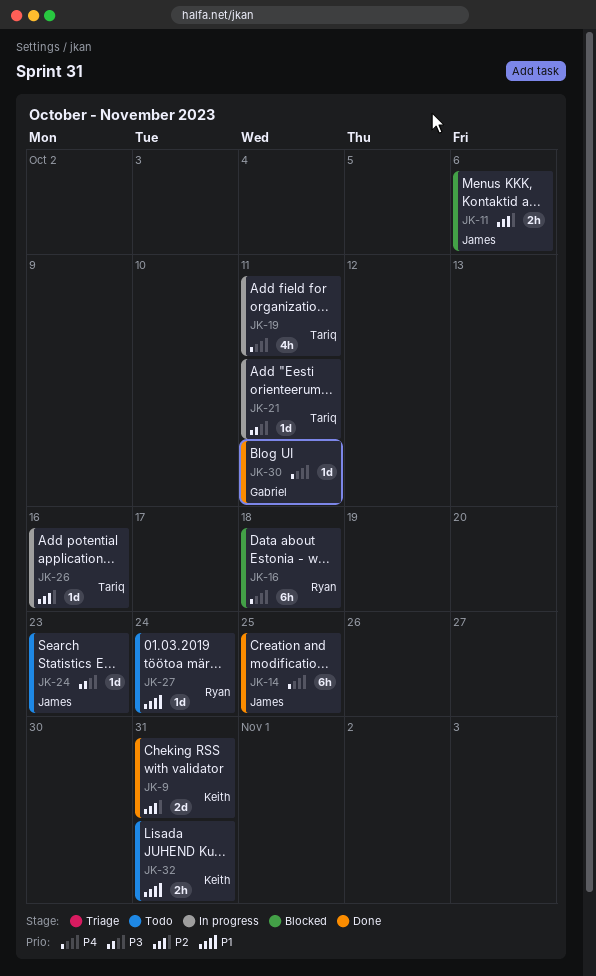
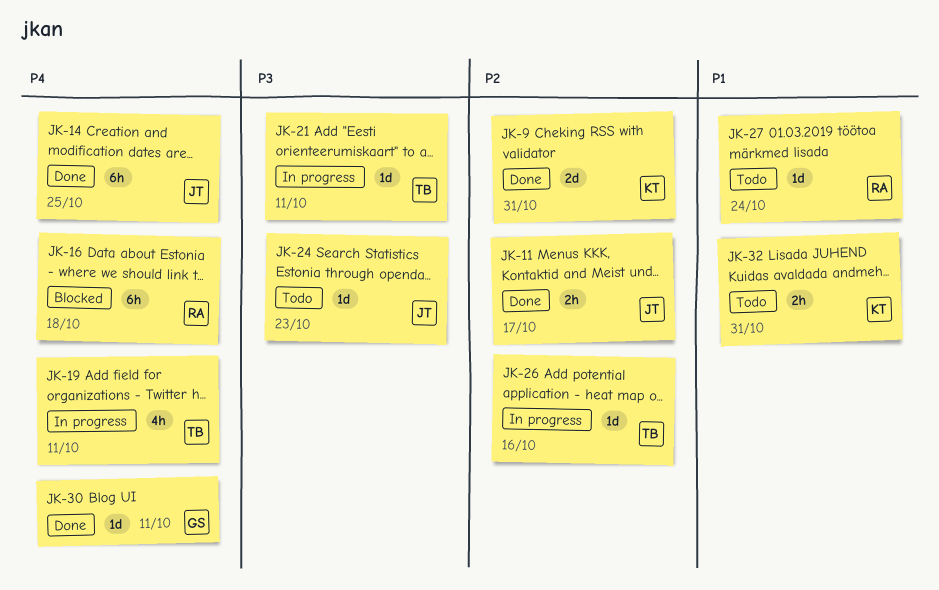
JK-11, status: Blocked -> Done
JK-11, due: Oct 6 -> Oct 17

